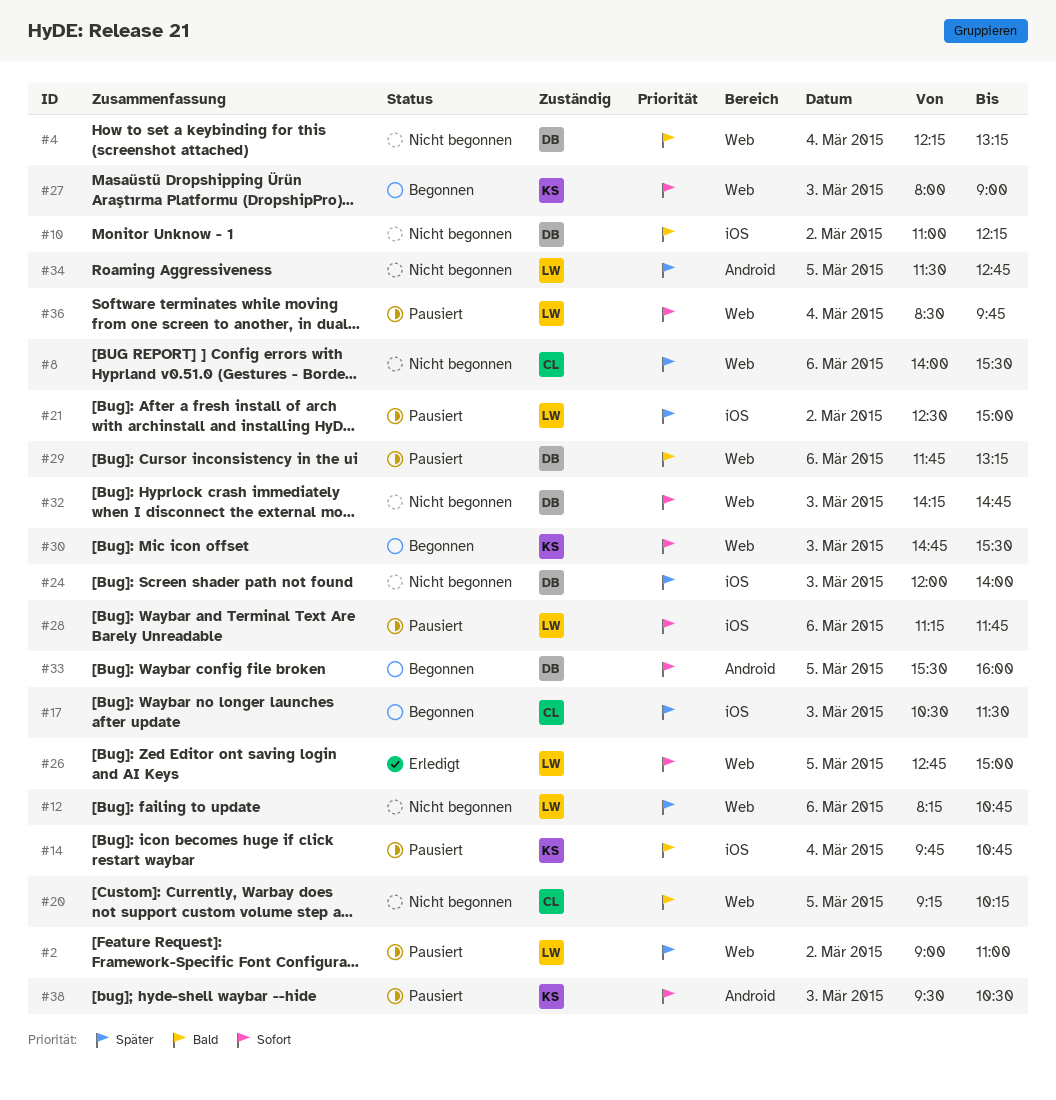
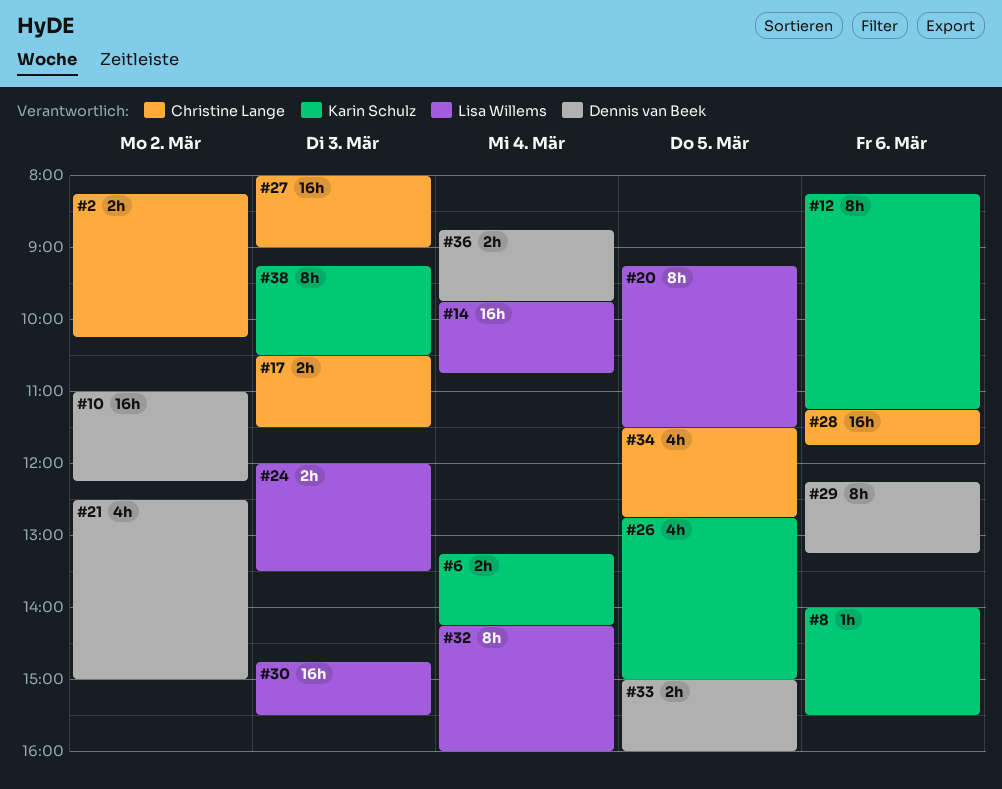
#2, owner: Lisa Willems -> Christine Lange
#2, begins: 09:00 -> 08:15
#2, ends: 11:00 -> 10:15
#4: present -> none
#6: none -> present
#8, owner: Christine Lange -> Karin Schulz
#12, owner: Lisa Willems -> Karin Schulz
#12, ends: 10:45 -> 11:15
#14, owner: Karin Schulz -> Lisa Willems
#20, owner: Christine Lange -> Lisa Willems
#20, ends: 10:15 -> 11:30
#21, owner: Lisa Willems -> Dennis van Beek
#24, owner: Dennis van Beek -> Lisa Willems
#24, ends: 14:00 -> 13:30
#26, owner: Lisa Willems -> Karin Schulz
#27, owner: Karin Schulz -> Christine Lange
#28, owner: Lisa Willems -> Christine Lange
#29, begins: 11:45 -> 12:15
#30, owner: Karin Schulz -> Lisa Willems
#32, owner: Dennis van Beek -> Lisa Willems
#32, day: Mar 3 -> Mar 4
#32, ends: 14:45 -> 16:00
#33, begins: 15:30 -> 15:00
#34, owner: Lisa Willems -> Christine Lange
#36, owner: Lisa Willems -> Dennis van Beek
#36, begins: 08:30 -> 08:45
#38, begins: 09:30 -> 09:15

